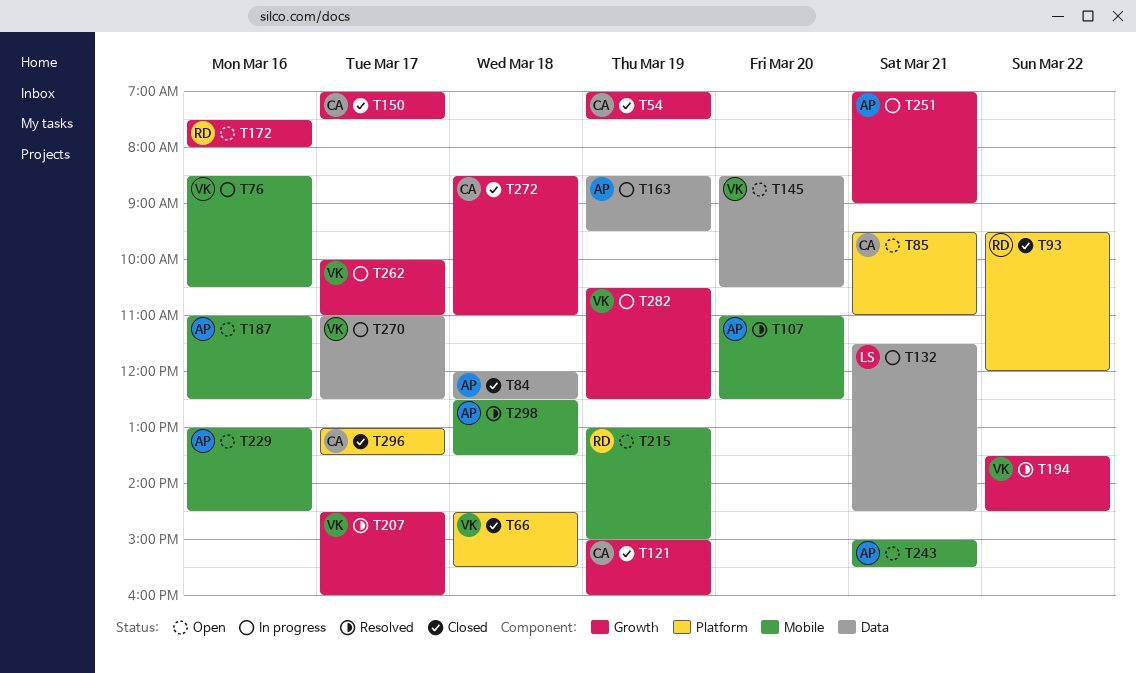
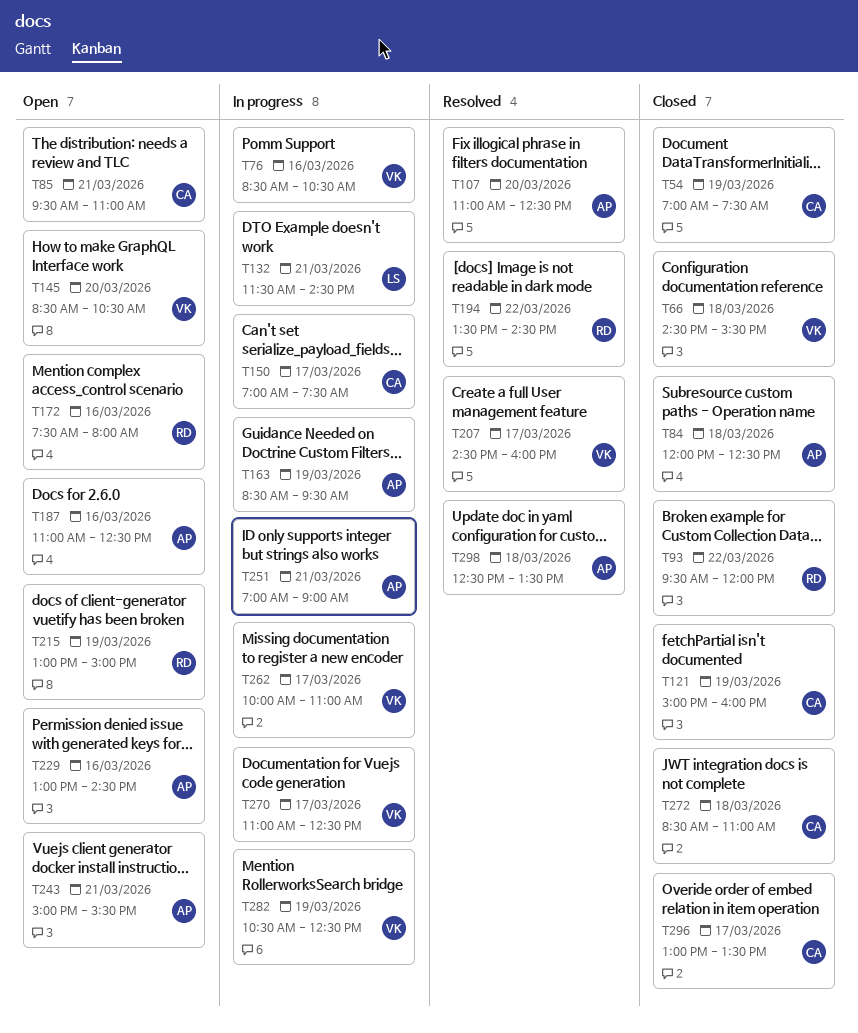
T150, status: Closed -> In progress
T194, owner: VK -> RD

